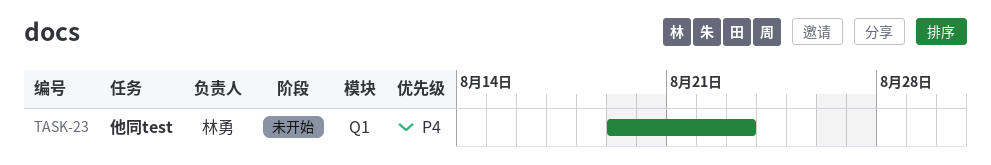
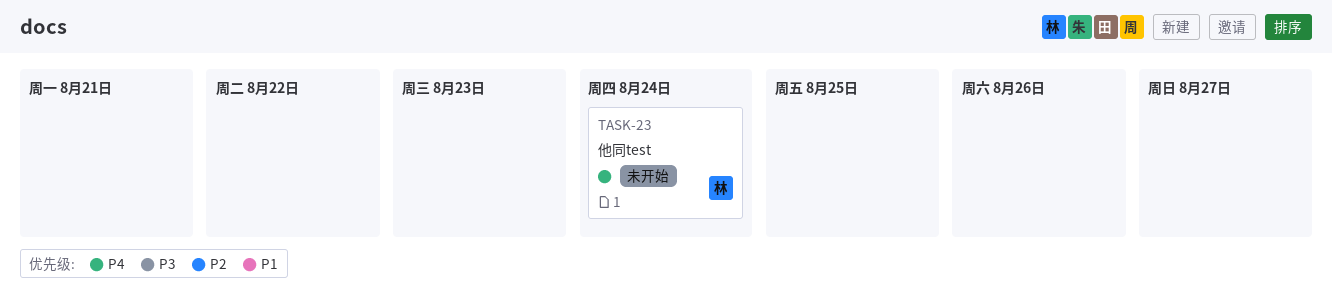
TASK-23, due: Aug 23 -> Aug 24

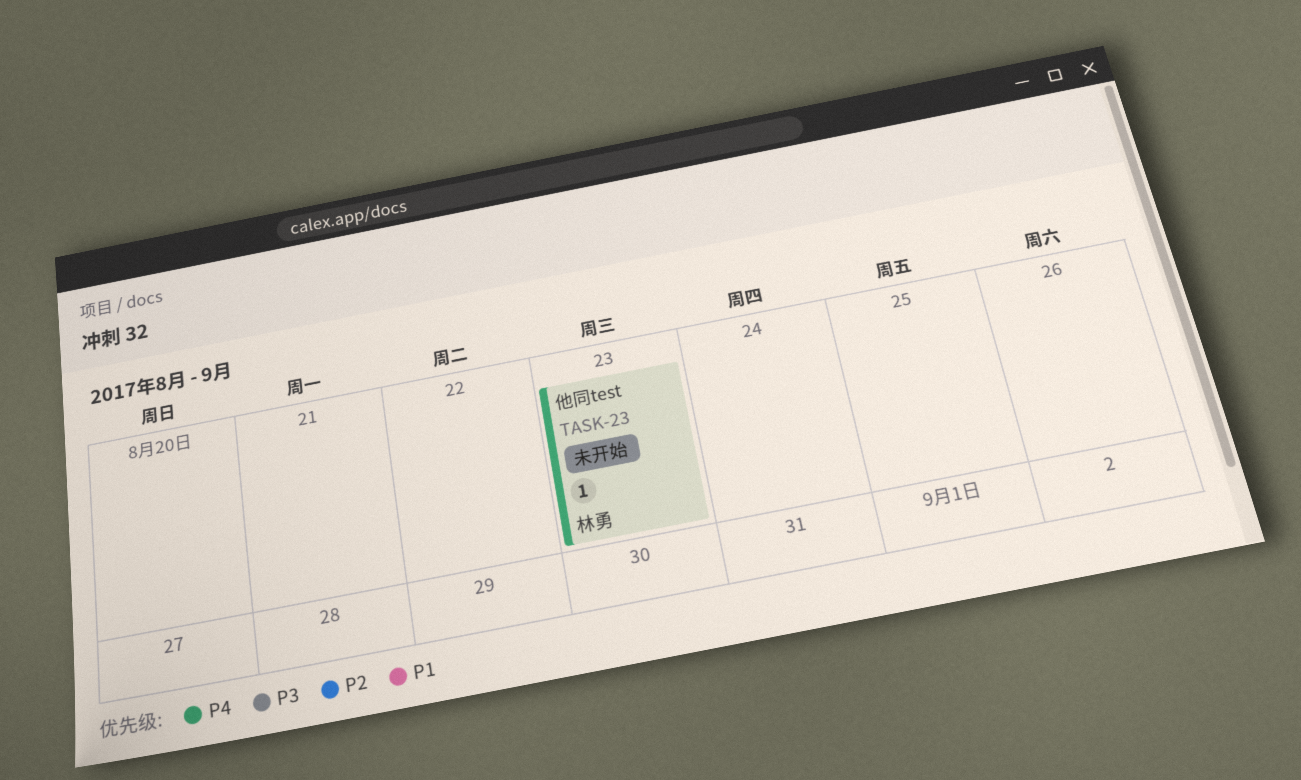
TASK-23, due: Aug 24 -> Aug 23

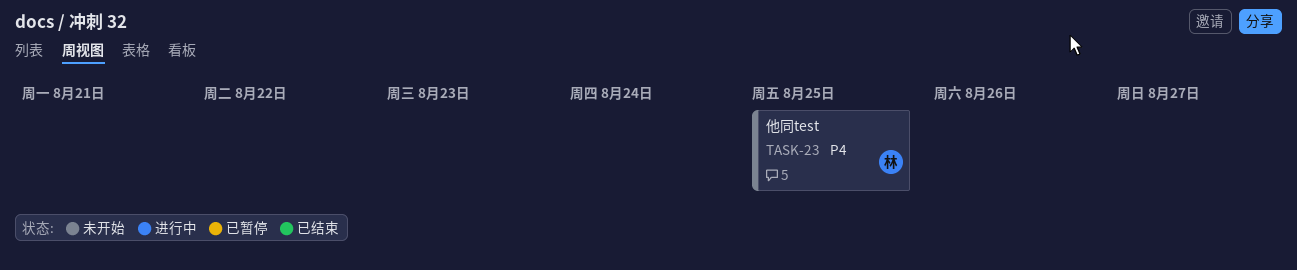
TASK-23, due: Aug 23 -> Aug 25

